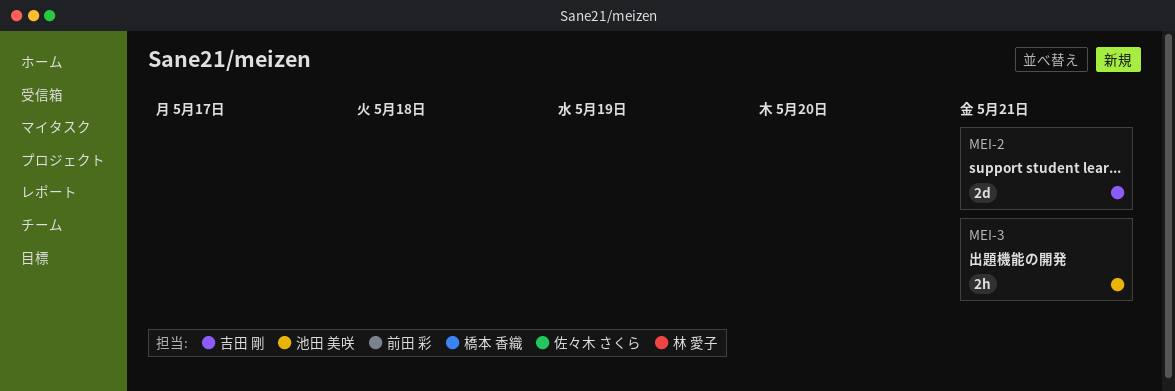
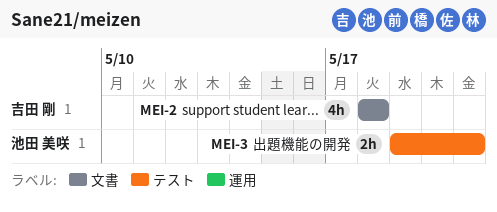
MEI-2, estimate: 2d -> 4h
MEI-2, due: May 21 -> May 18

